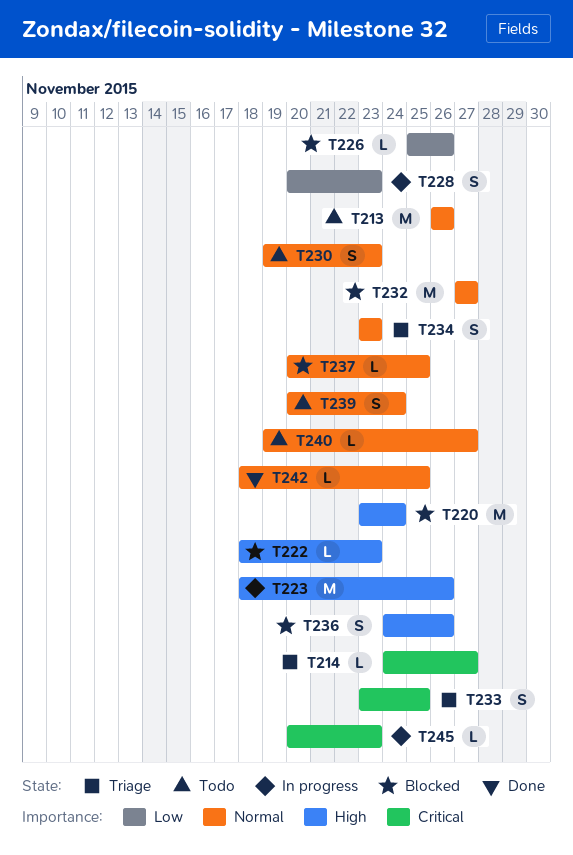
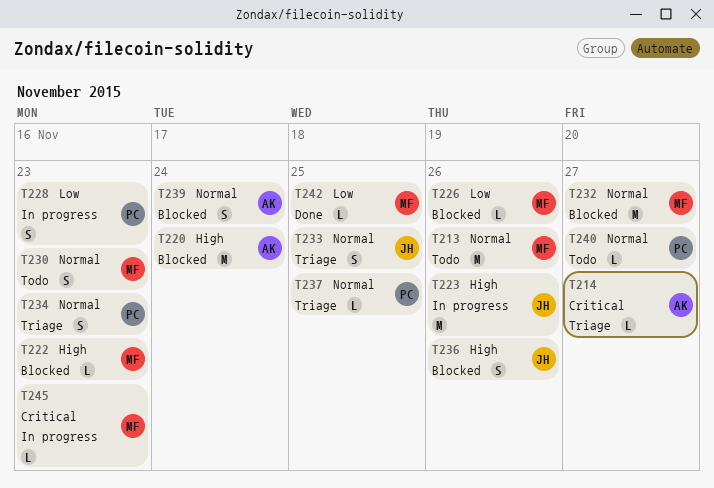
T233, priority: Critical -> Normal
T237, status: Blocked -> Triage
T239, status: Todo -> Blocked
T242, priority: Normal -> Low

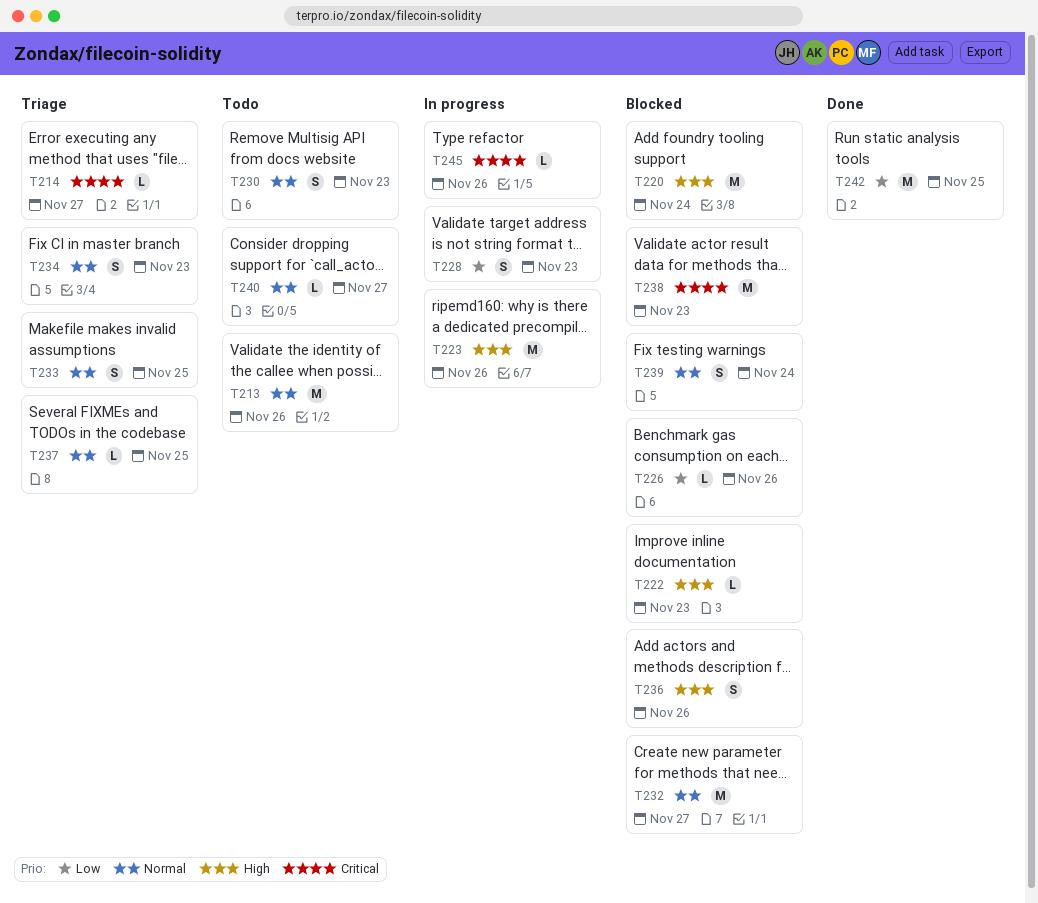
T238: none -> present
T242, estimate: L -> M
T245, due: Nov 23 -> Nov 26

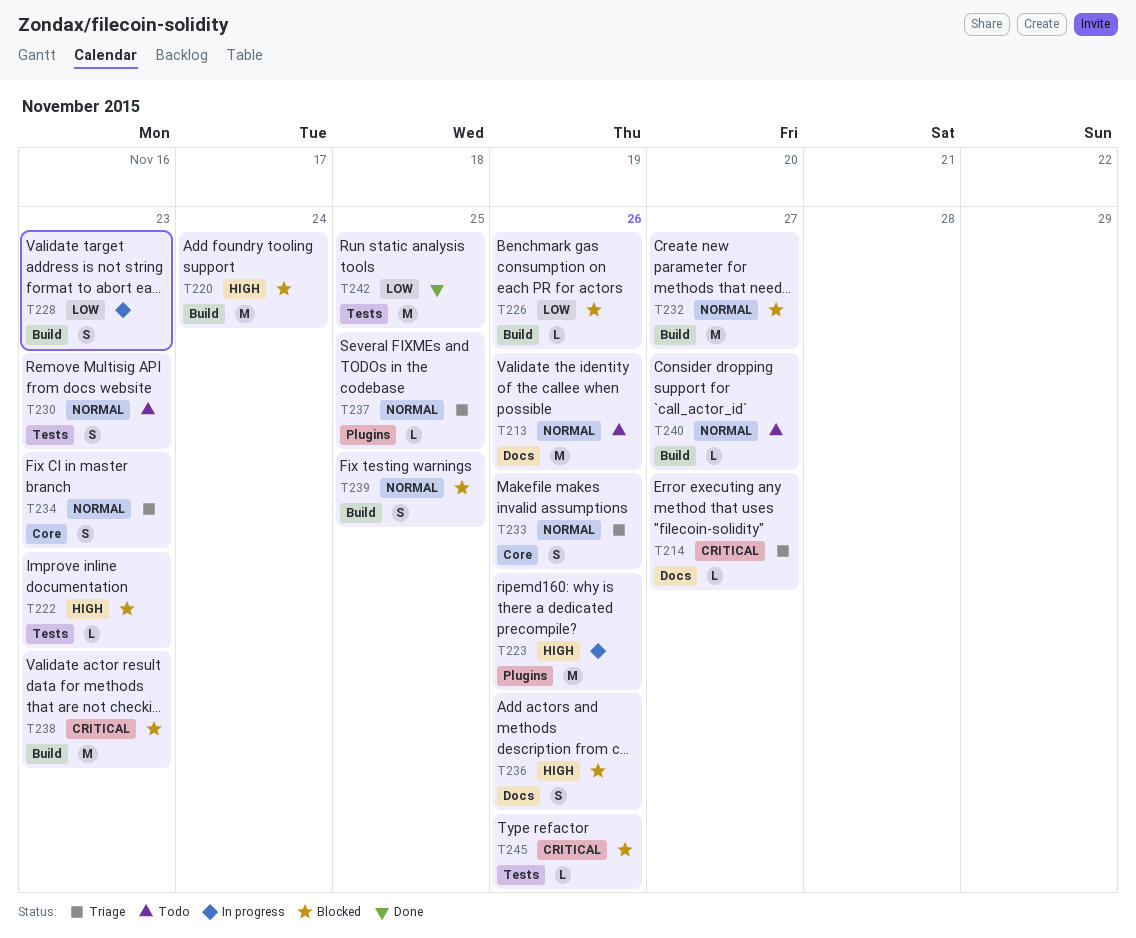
T233, due: Nov 25 -> Nov 26
T239, due: Nov 24 -> Nov 25
T245, status: In progress -> Blocked

